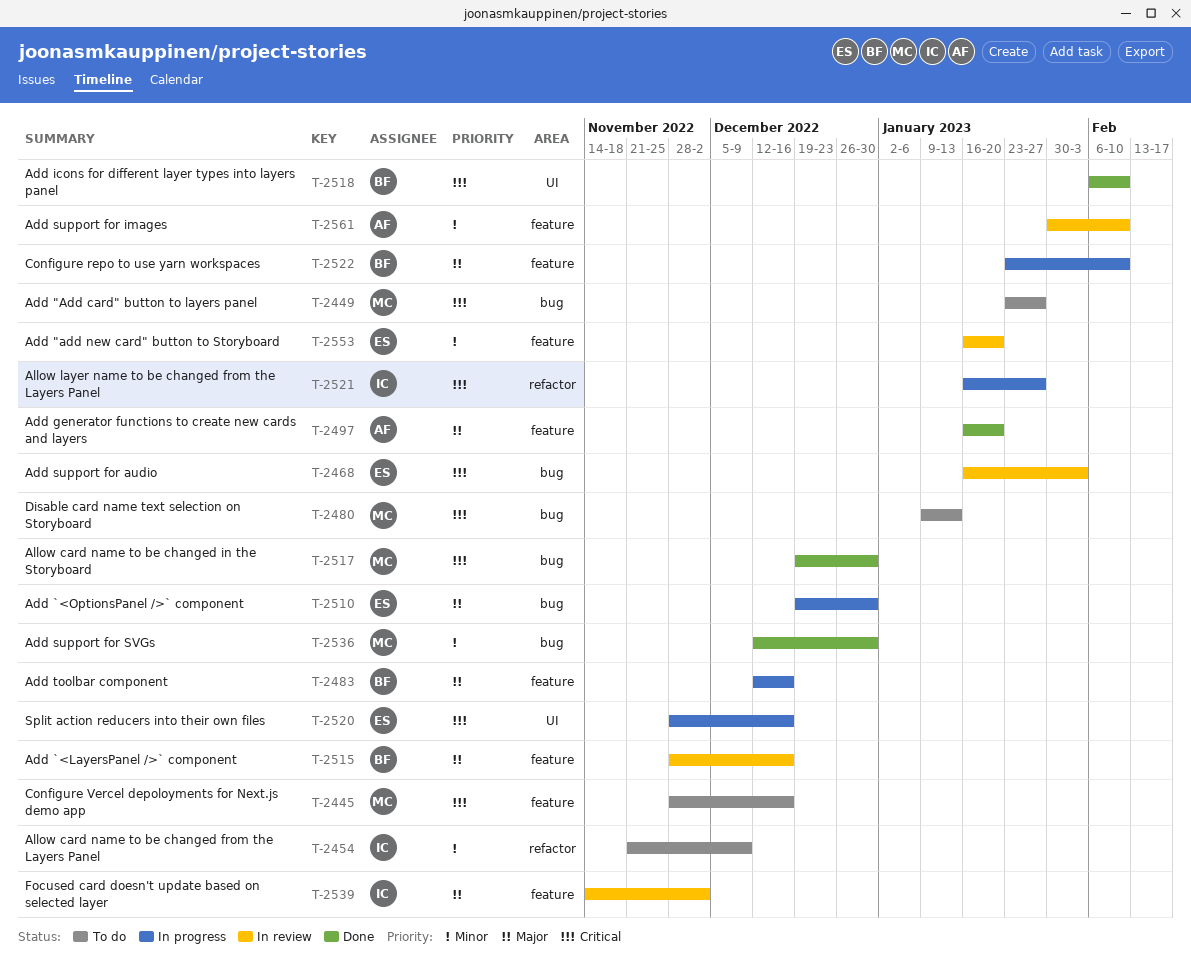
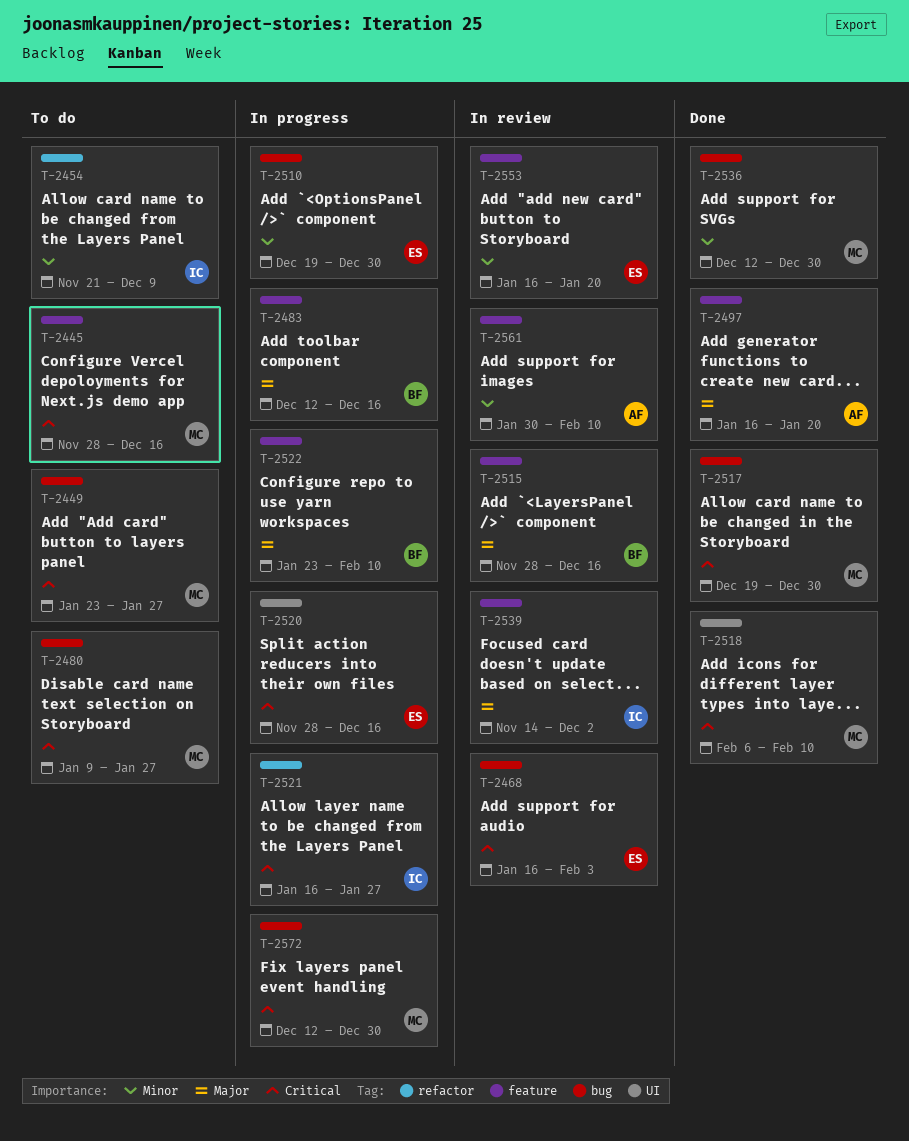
T-2480, due: Jan 13 -> Jan 27
T-2510, priority: Major -> Minor
T-2518, owner: BF -> MC
T-2572: none -> present

